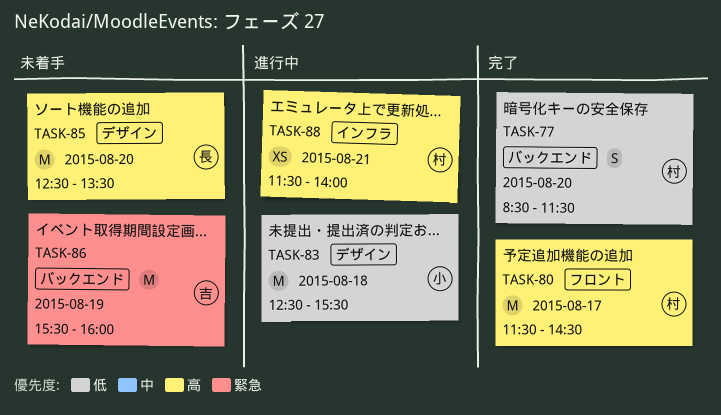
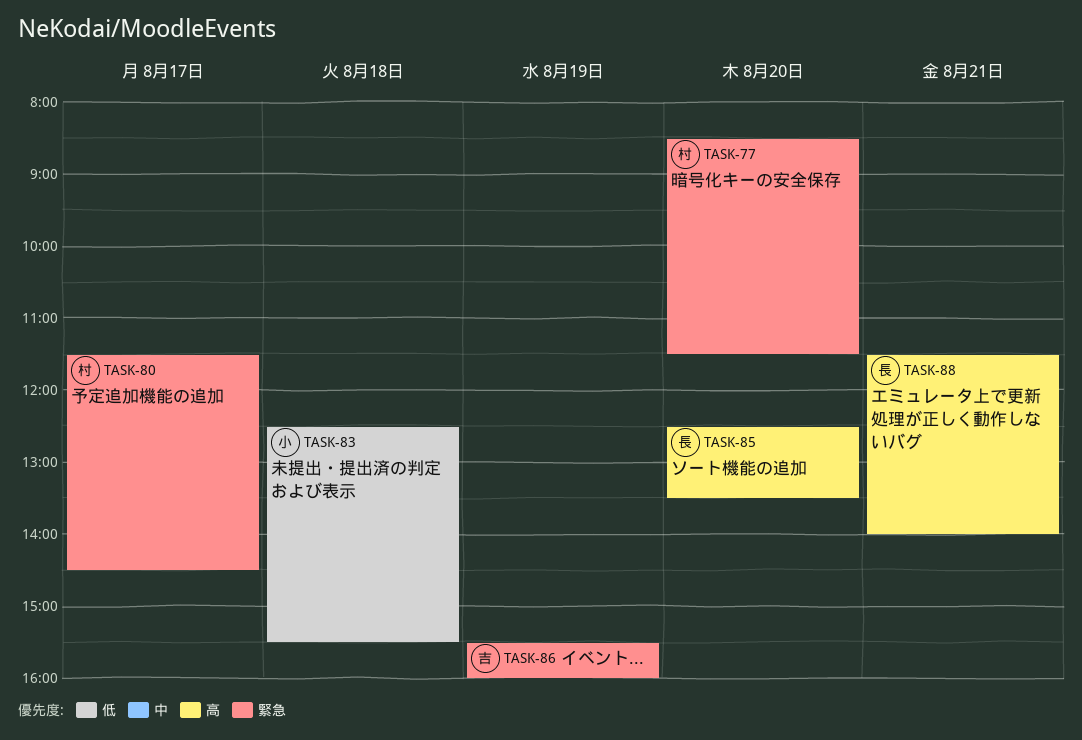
TASK-77, priority: 低 -> 緊急
TASK-80, priority: 高 -> 緊急
TASK-88, owner: 村 -> 長

